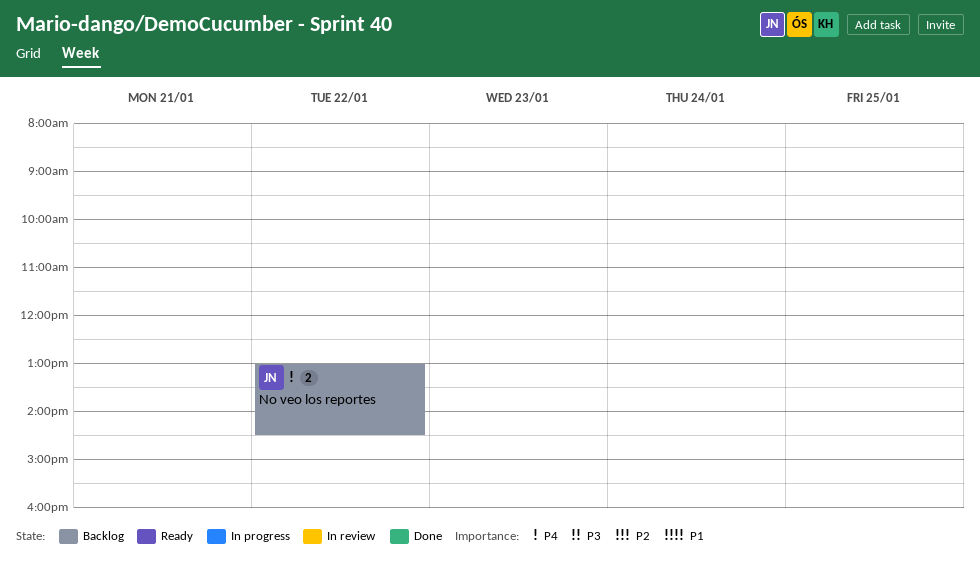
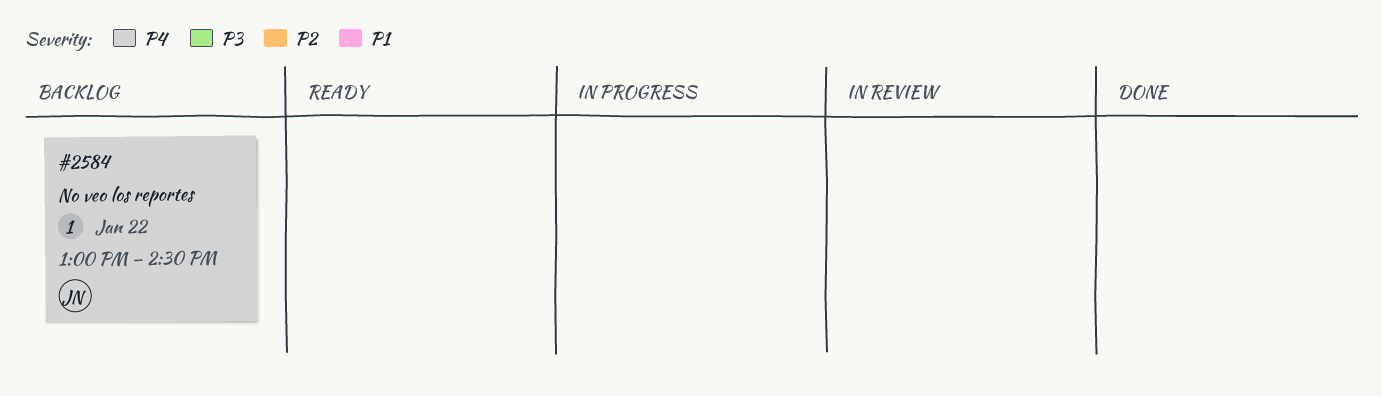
No veo los reportes, estimate: 2 -> 1

